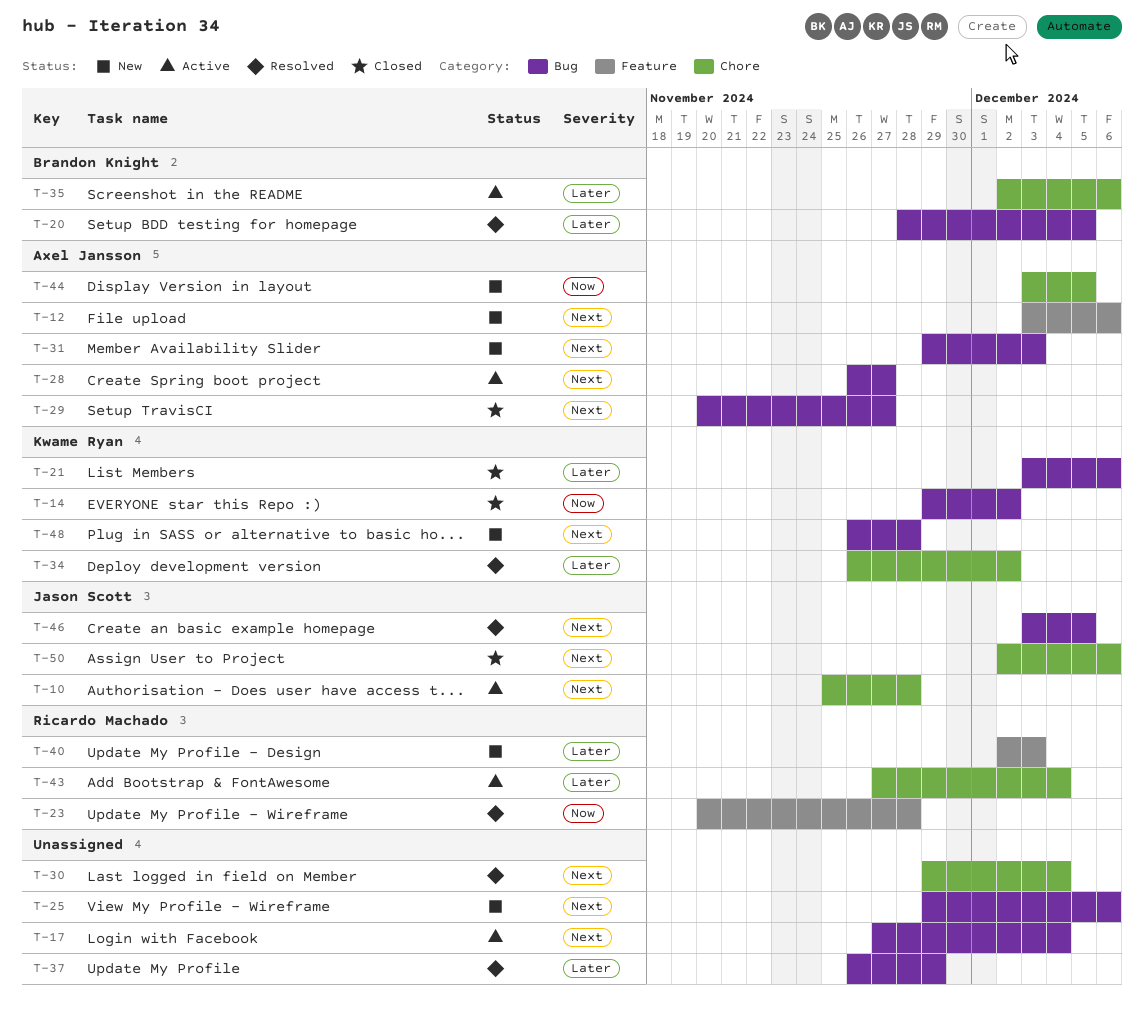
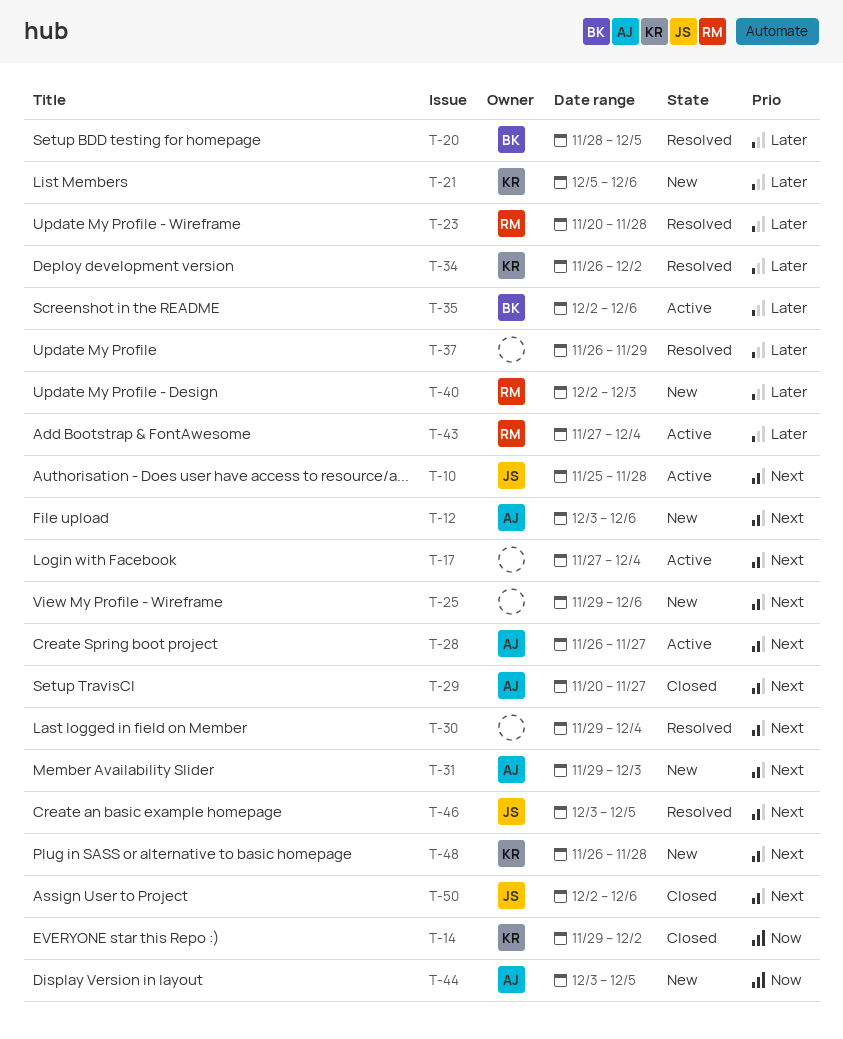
T-21, status: Closed -> New
T-21, start: Dec 3 -> Dec 5
T-23, priority: Now -> Later

